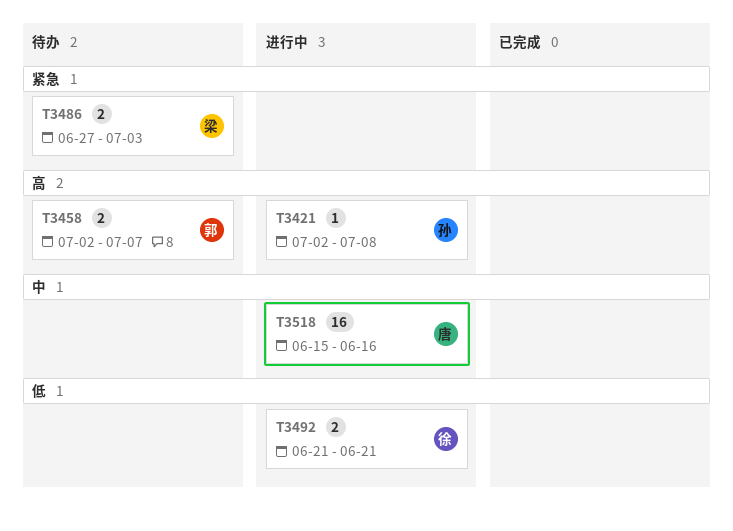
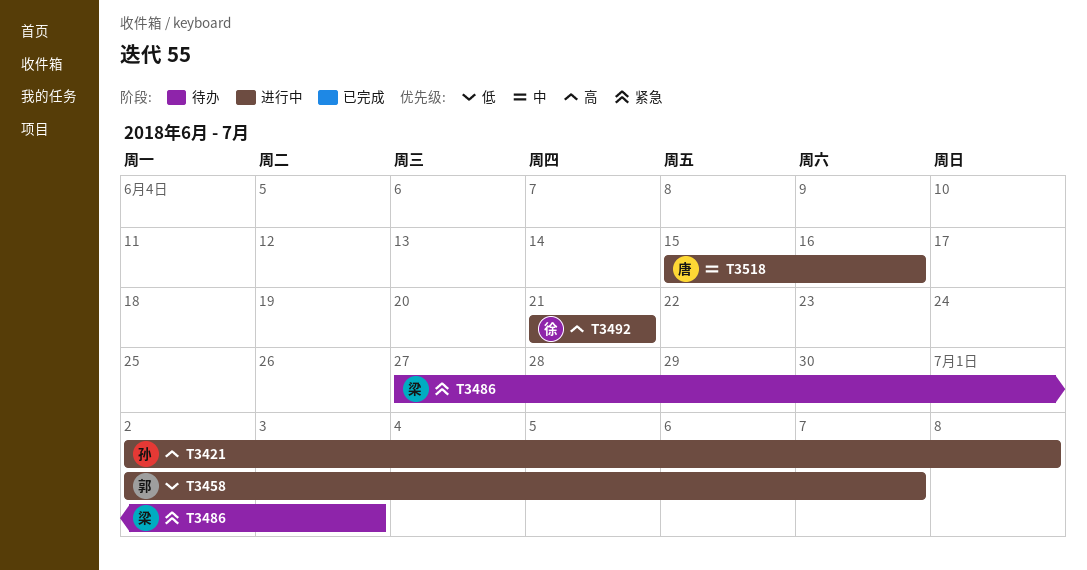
T3458, status: 待办 -> 进行中
T3458, priority: 高 -> 低
T3492, priority: 低 -> 高

